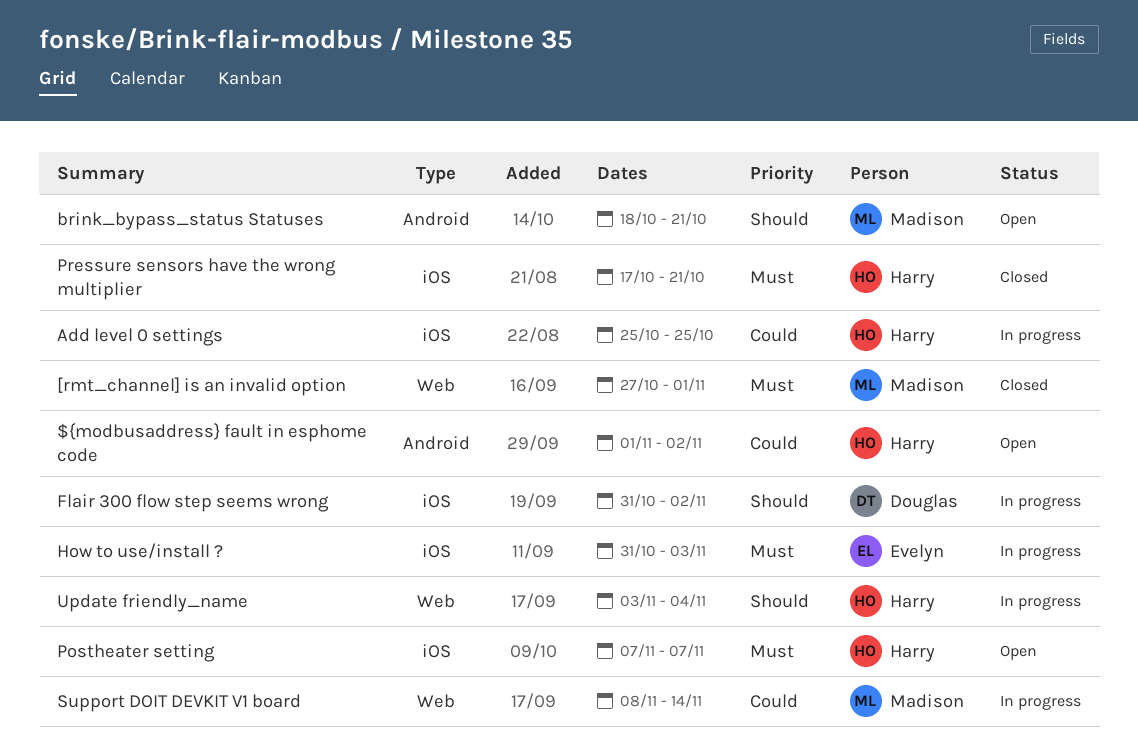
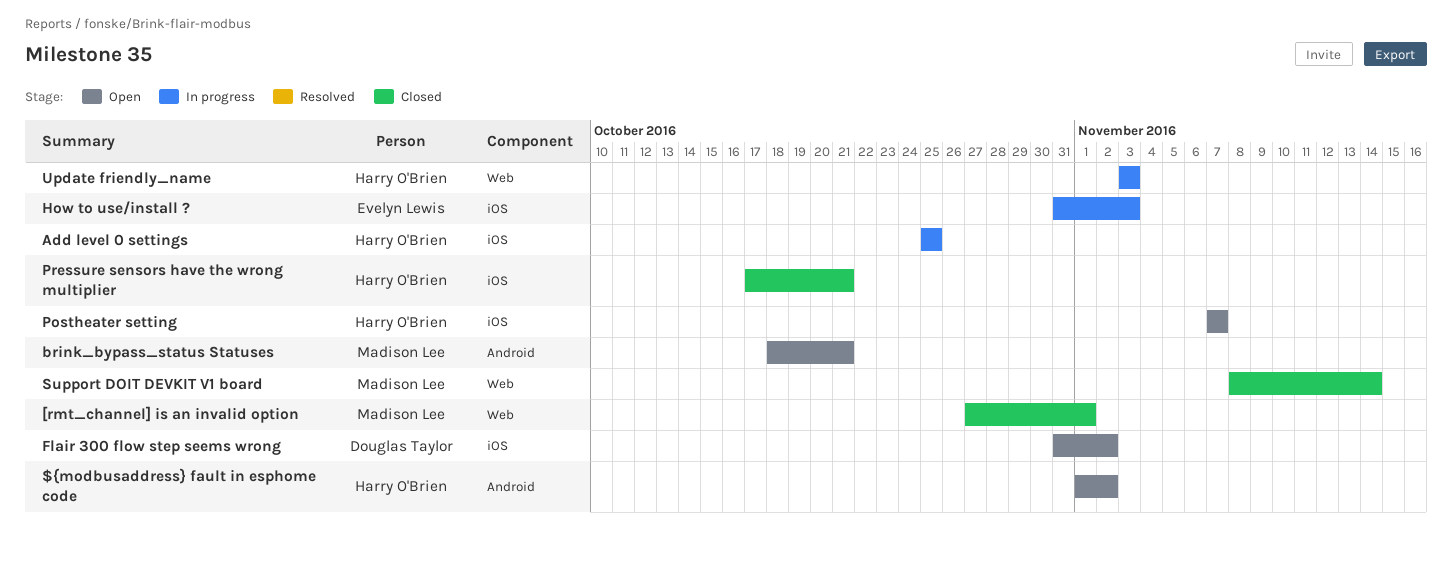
Flair 300 flow step seems wrong, status: In progress -> Open
Support DOIT DEVKIT V1 board, status: In progress -> Closed
Update friendly_name, due: Nov 4 -> Nov 3

